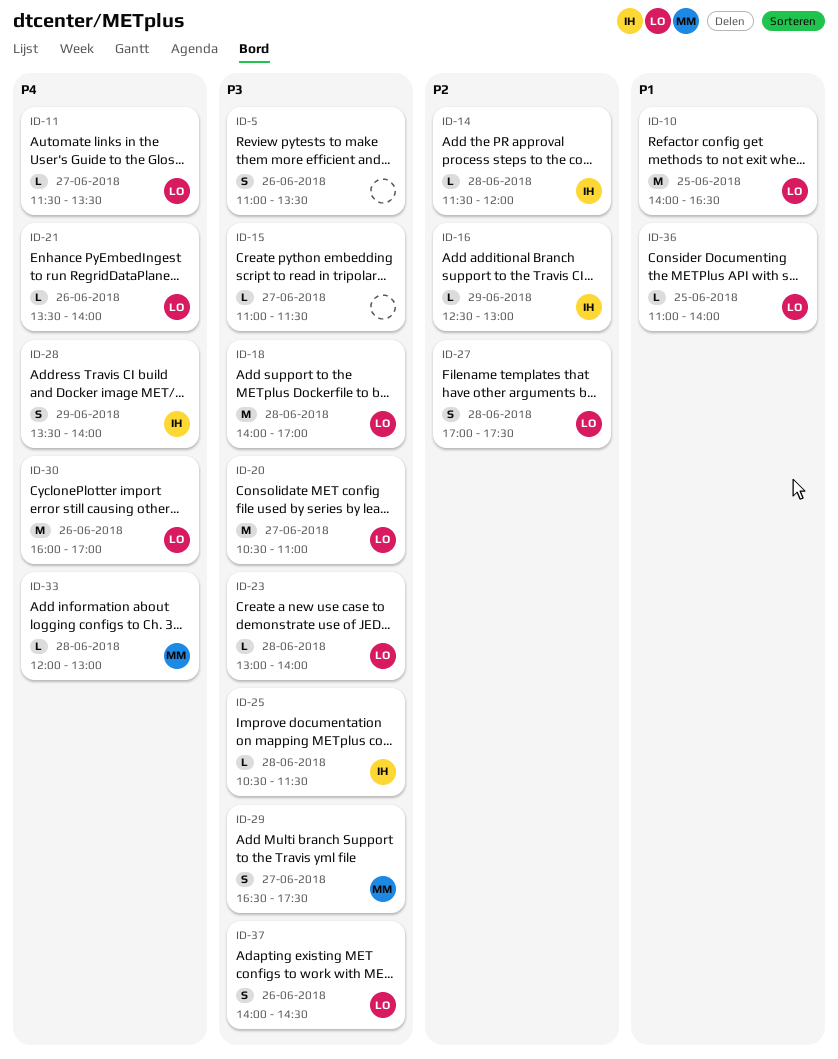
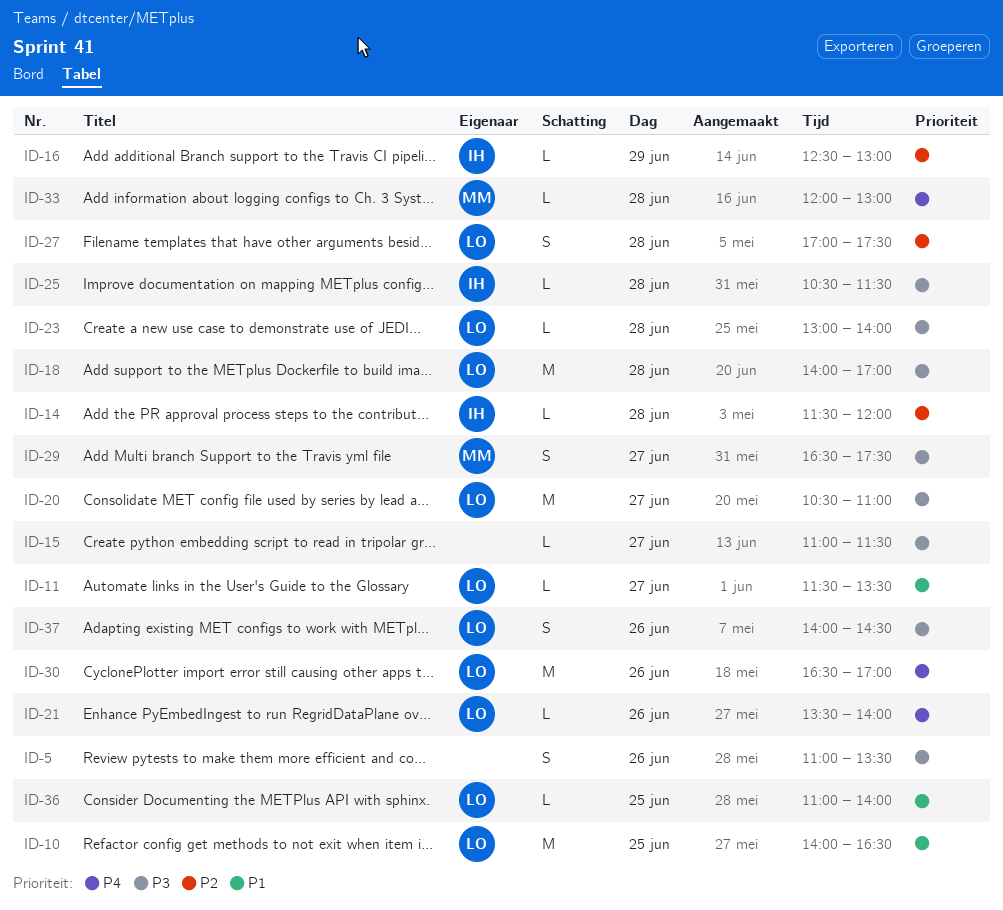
ID-11, priority: P4 -> P1
ID-28: present -> none
ID-30, begins: 16:00 -> 16:30

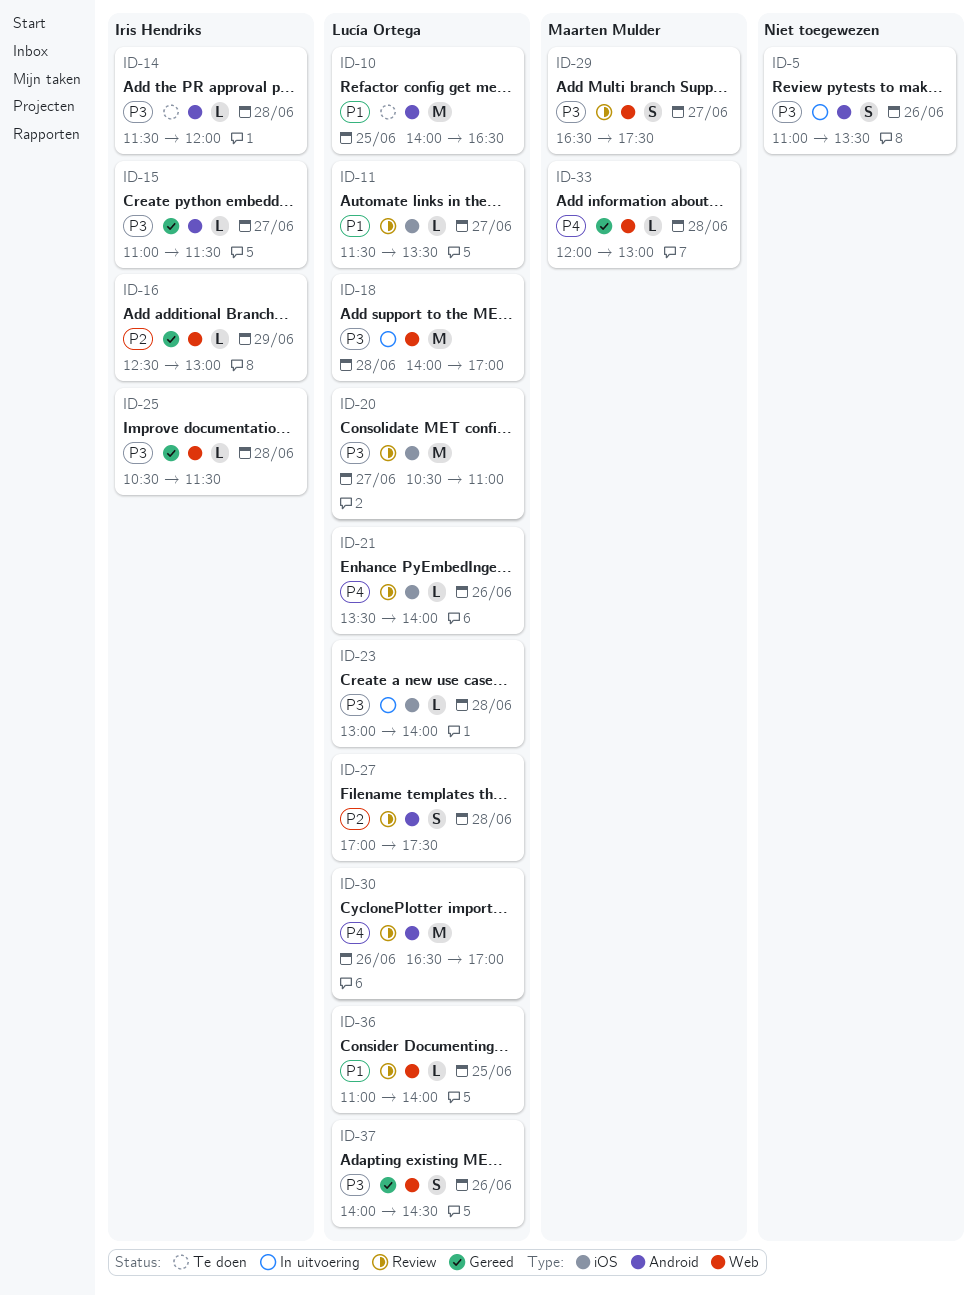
ID-14, priority: P2 -> P3
ID-15, owner: none -> Iris Hendriks

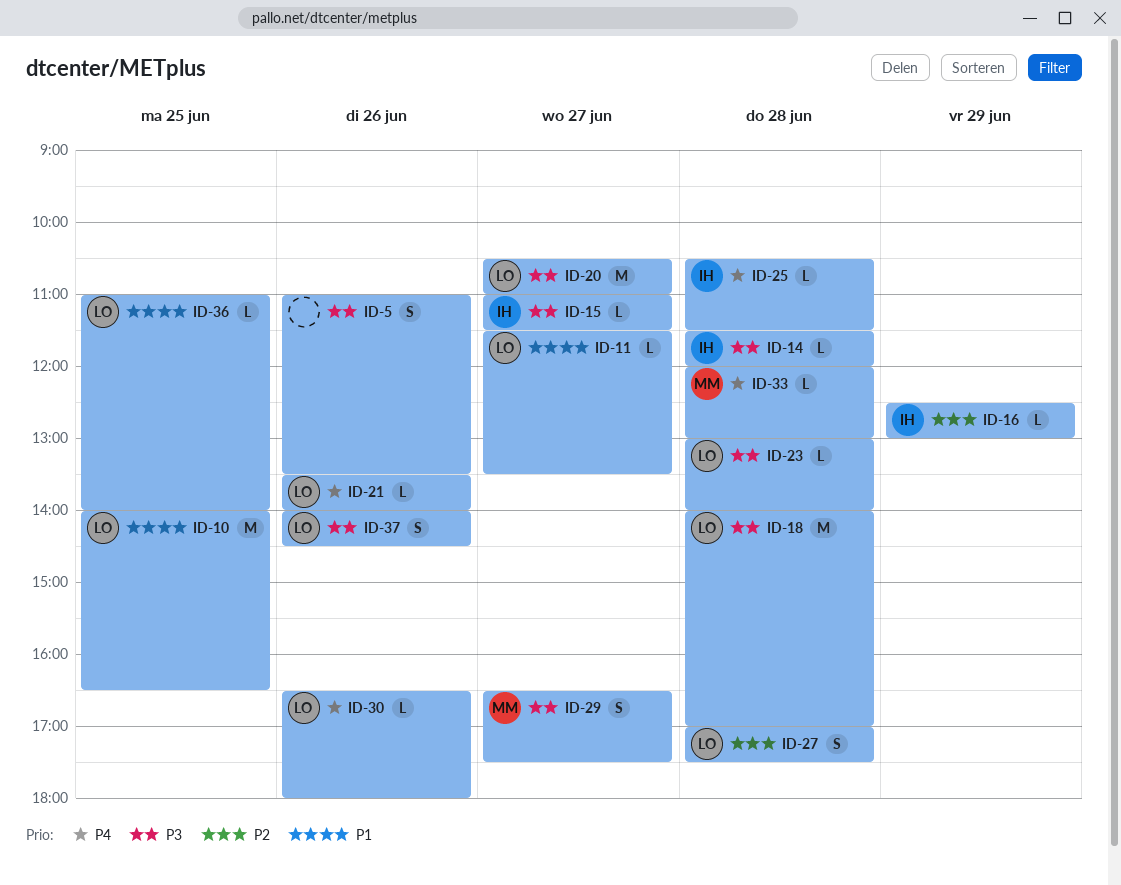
ID-25, priority: P3 -> P4
ID-30, estimate: M -> L
ID-30, ends: 17:00 -> 18:00

